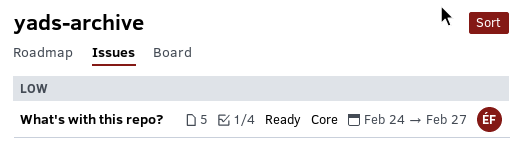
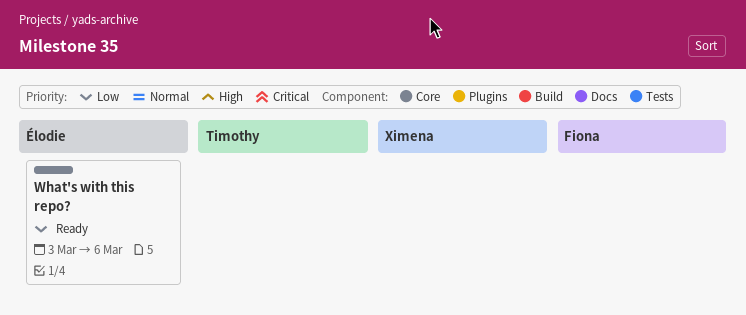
What's with this repo?, start: Feb 24 -> Mar 3
What's with this repo?, due: Feb 27 -> Mar 6

